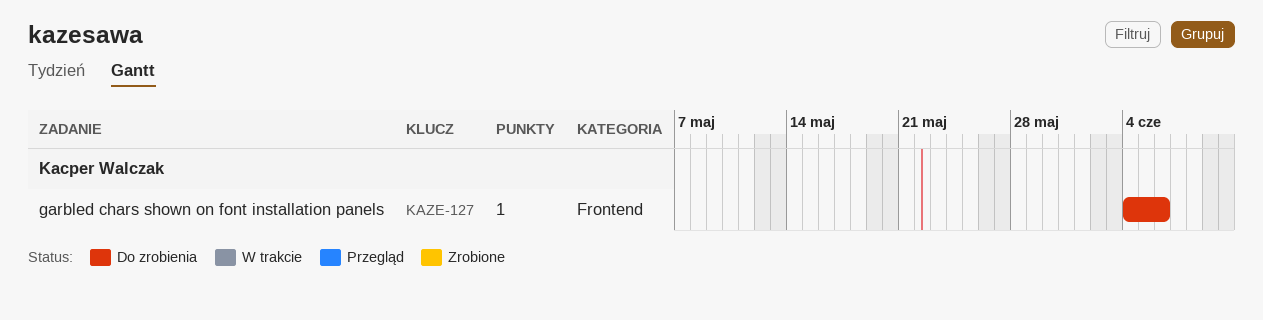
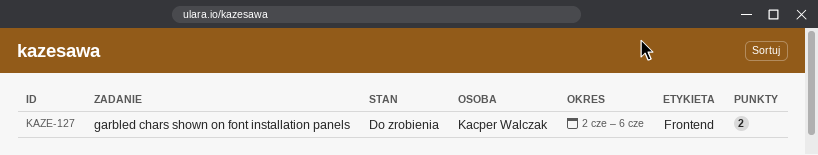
KAZE-127, estimate: 1 -> 2
KAZE-127, start: Jun 4 -> Jun 2

